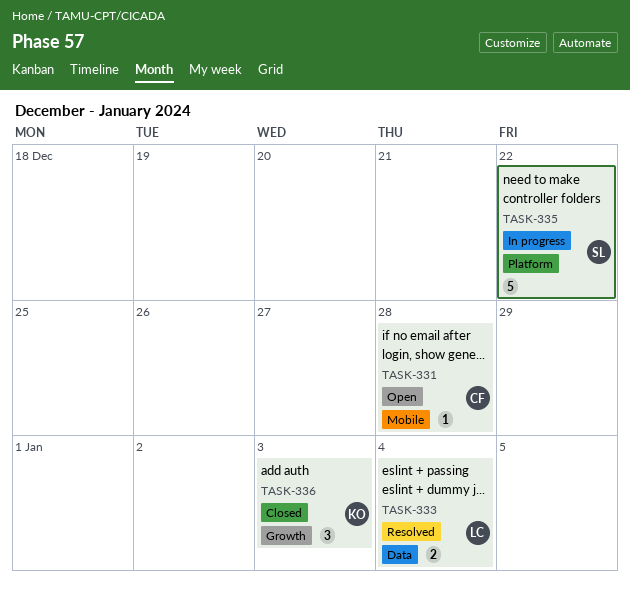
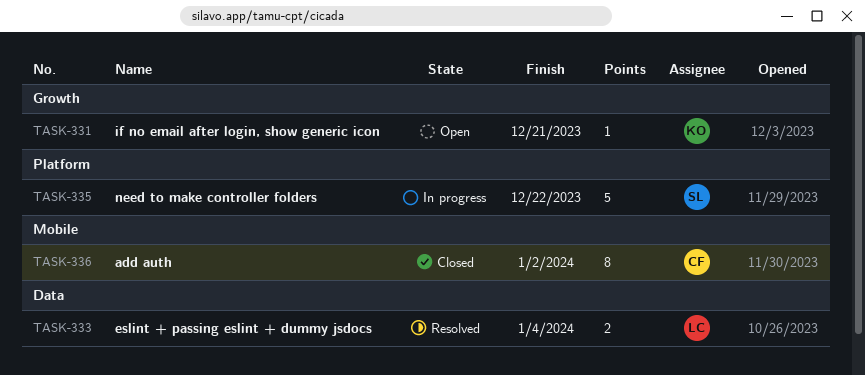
TASK-331, owner: CF -> KO
TASK-331, label: Mobile -> Growth
TASK-331, due: Dec 28 -> Dec 21
TASK-336, owner: KO -> CF
TASK-336, label: Growth -> Mobile
TASK-336, estimate: 3 -> 8
TASK-336, due: Jan 3 -> Jan 2

